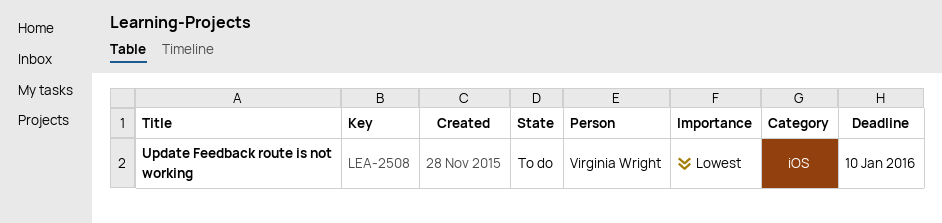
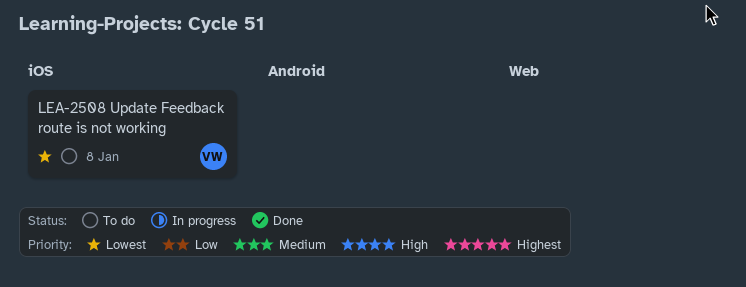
LEA-2508, due: Jan 10 -> Jan 8

